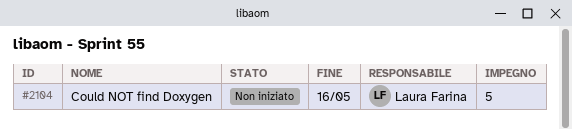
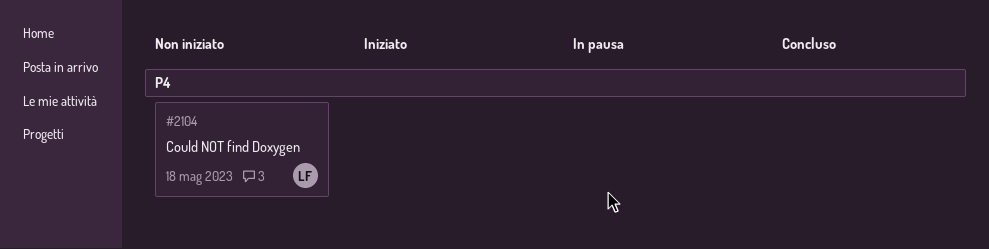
#2104, due: May 16 -> May 18

